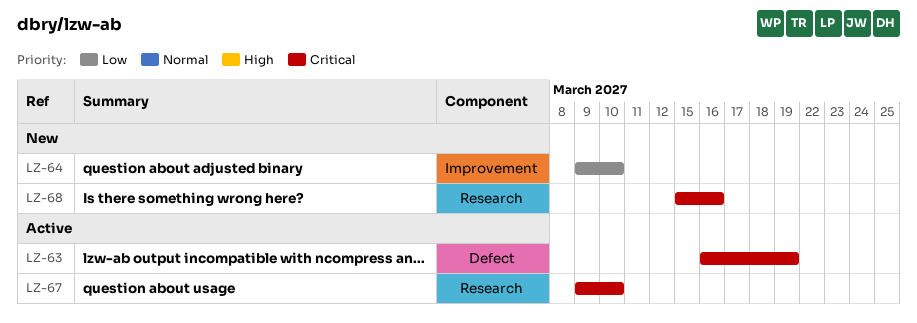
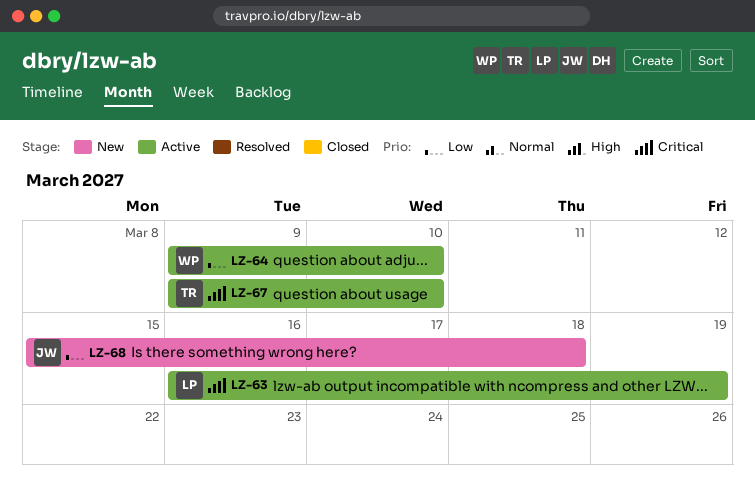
LZ-64, status: New -> Active
LZ-68, priority: Critical -> Low
LZ-68, due: Mar 16 -> Mar 18

